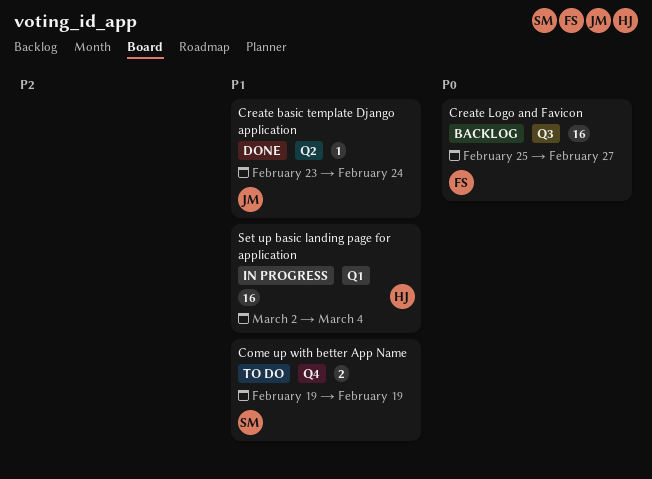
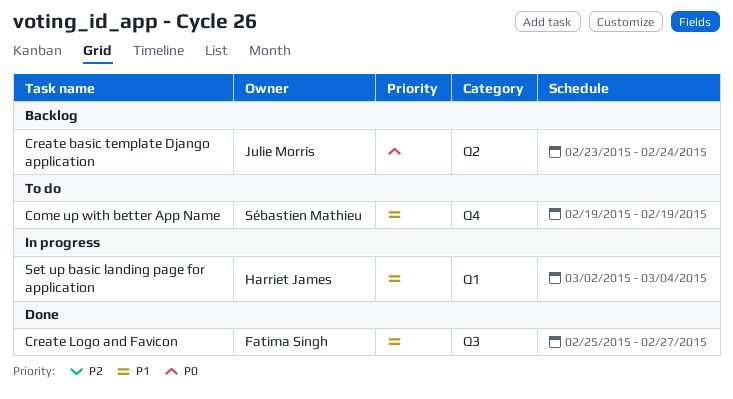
Create basic template Django application, status: Done -> Backlog
Create basic template Django application, priority: P1 -> P0
Create Logo and Favicon, status: Backlog -> Done
Create Logo and Favicon, priority: P0 -> P1

